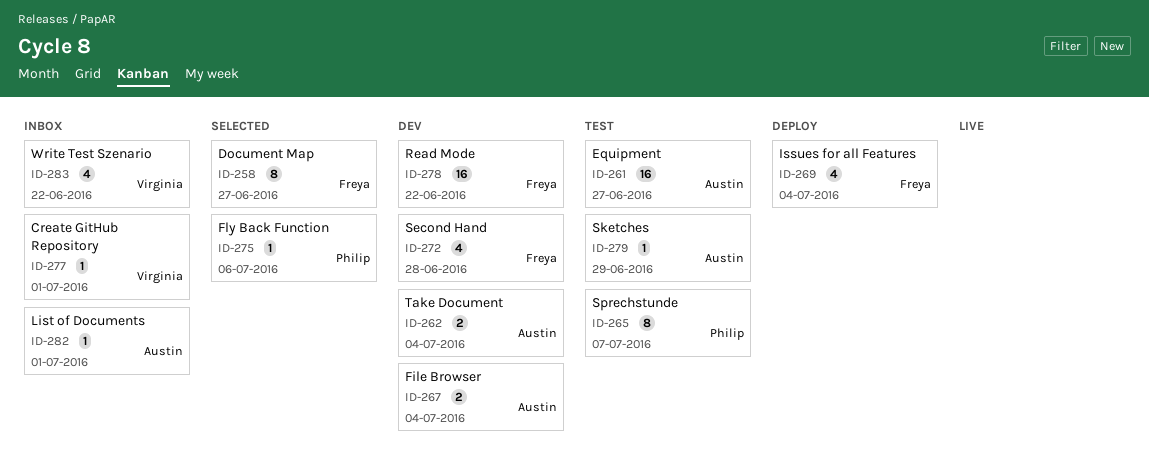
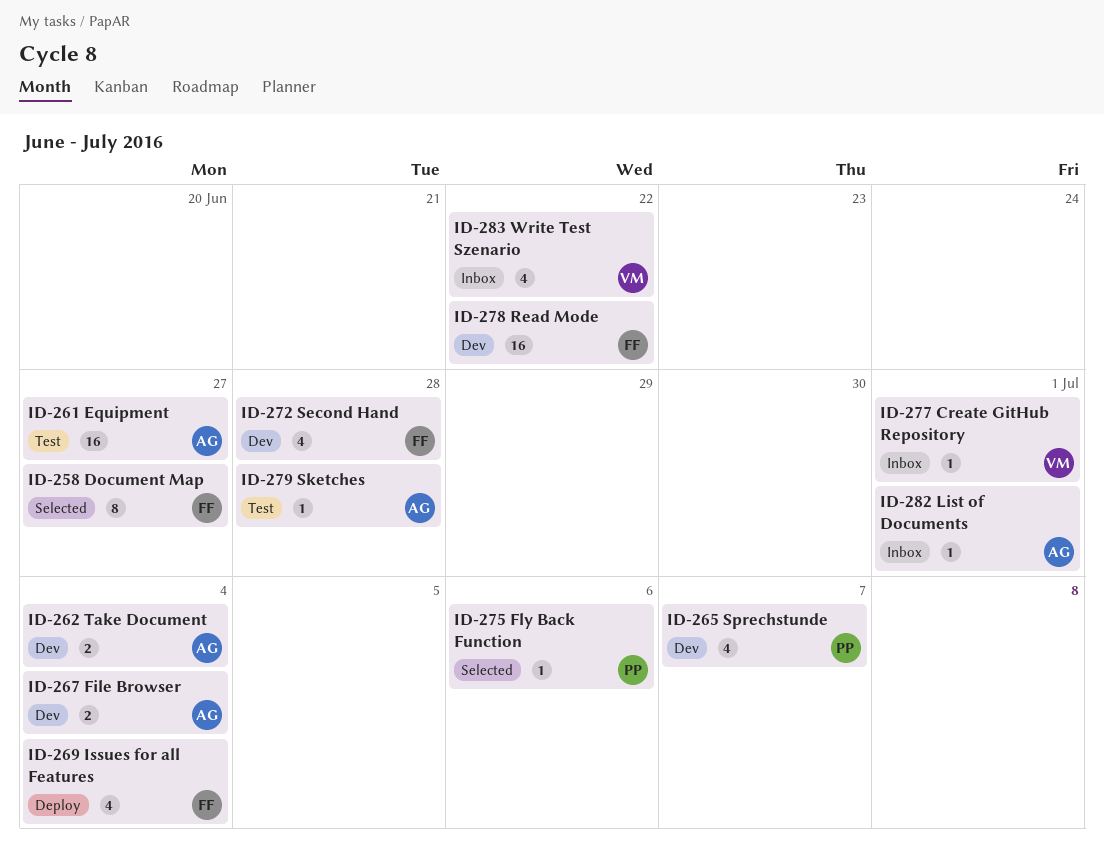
ID-265, status: Test -> Dev
ID-265, estimate: 8 -> 4
ID-279, due: Jun 29 -> Jun 28

